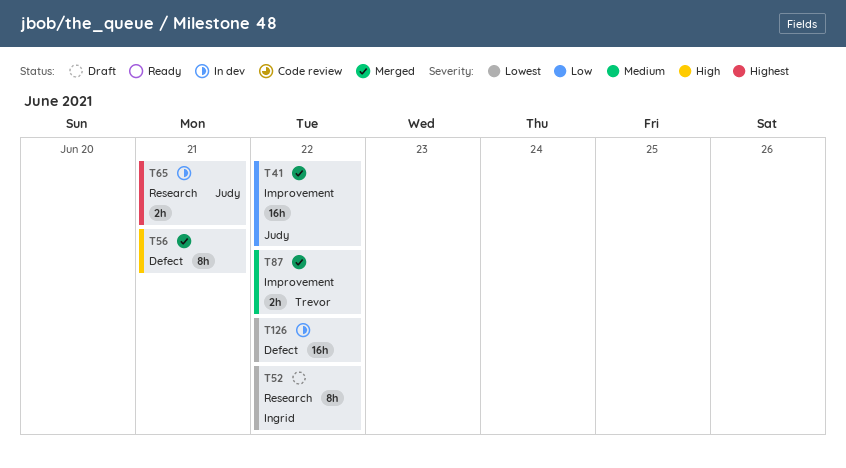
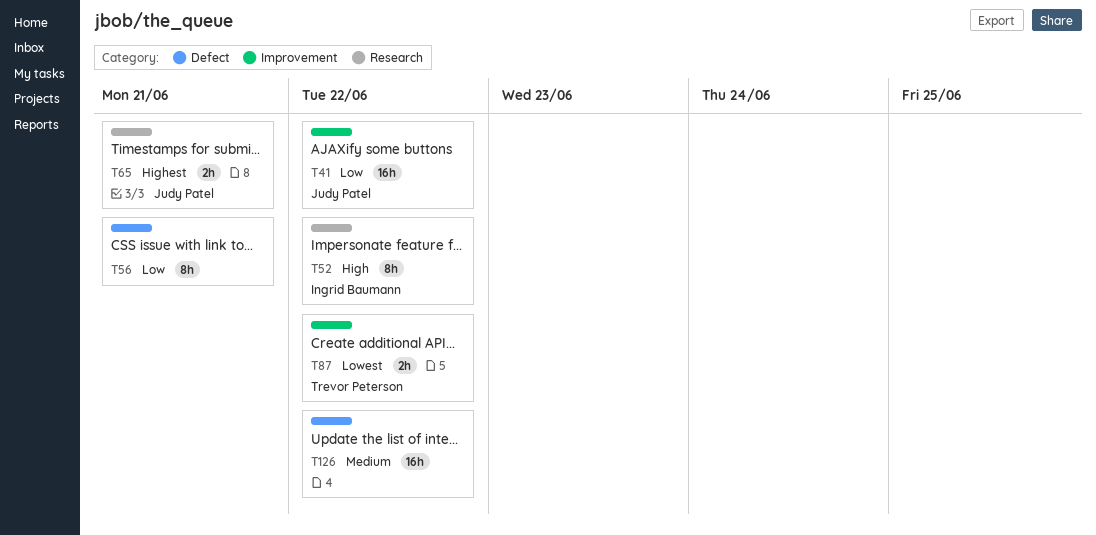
T52, priority: Lowest -> High
T56, priority: High -> Low
T87, priority: Medium -> Lowest
T126, priority: Lowest -> Medium

